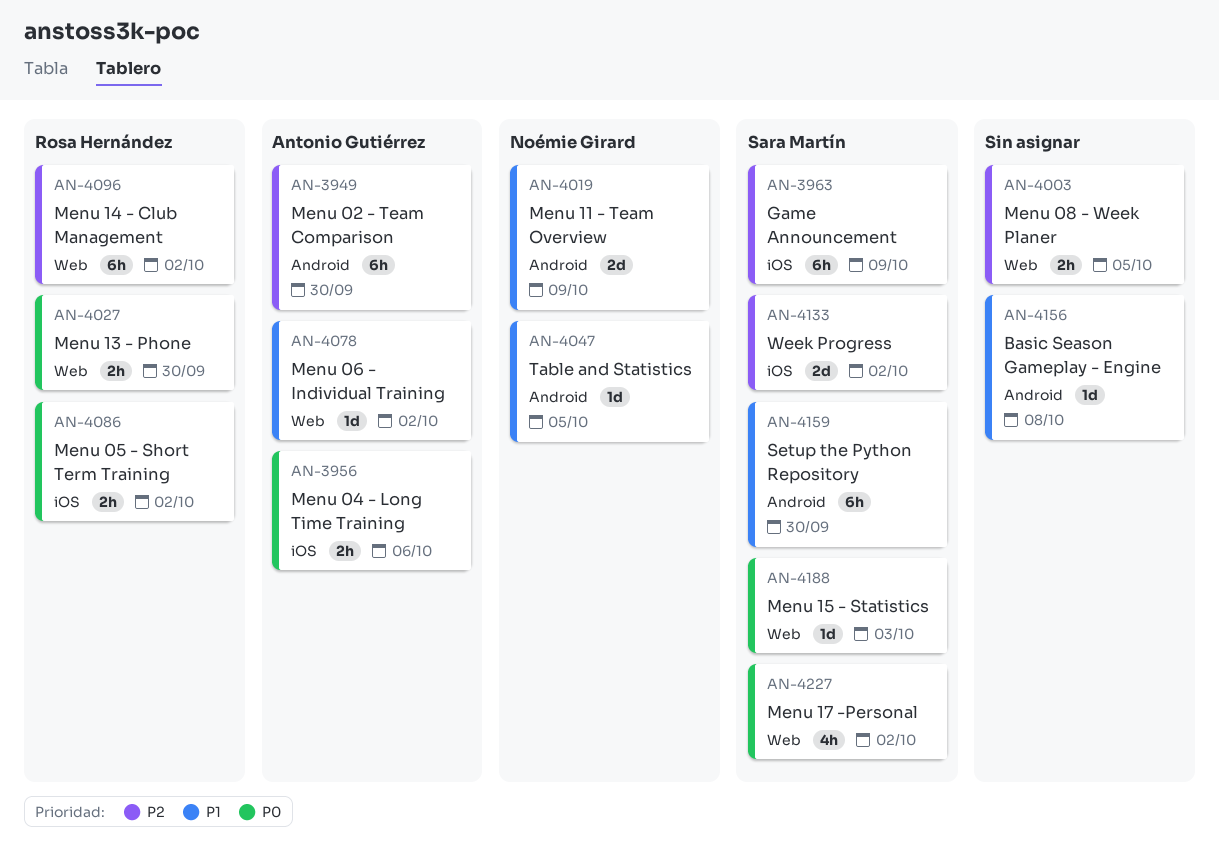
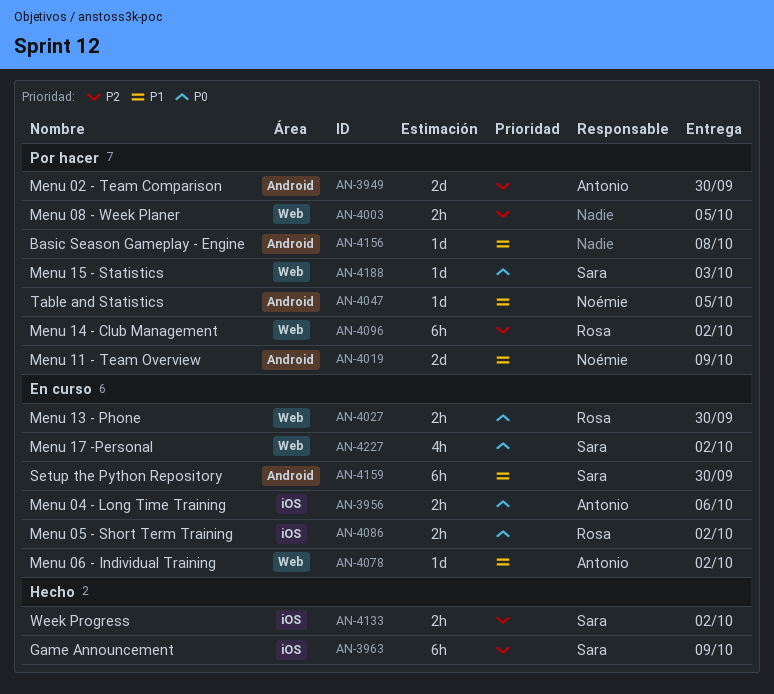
AN-3949, estimate: 6h -> 2d
AN-4133, estimate: 2d -> 2h

